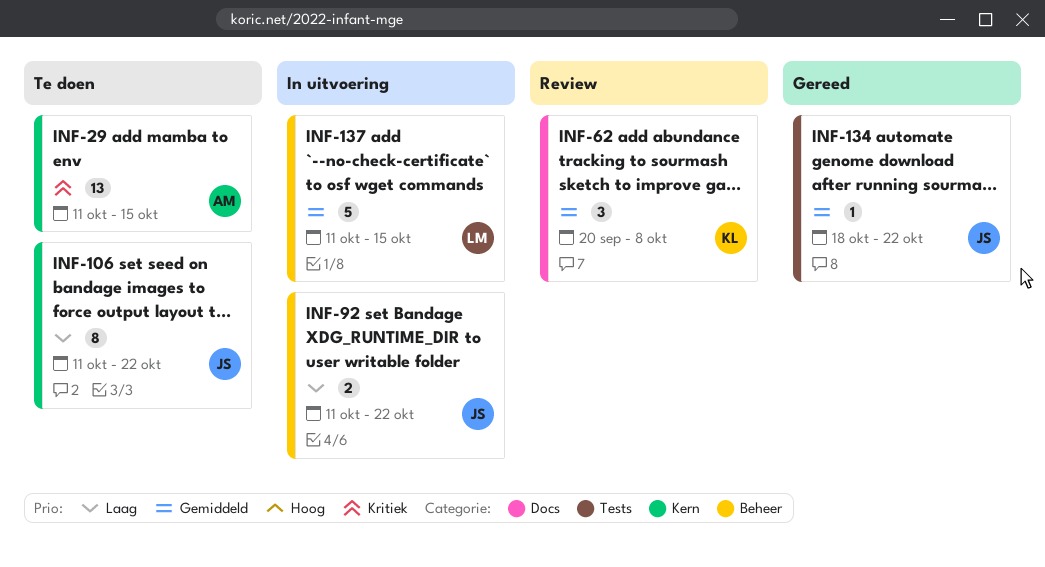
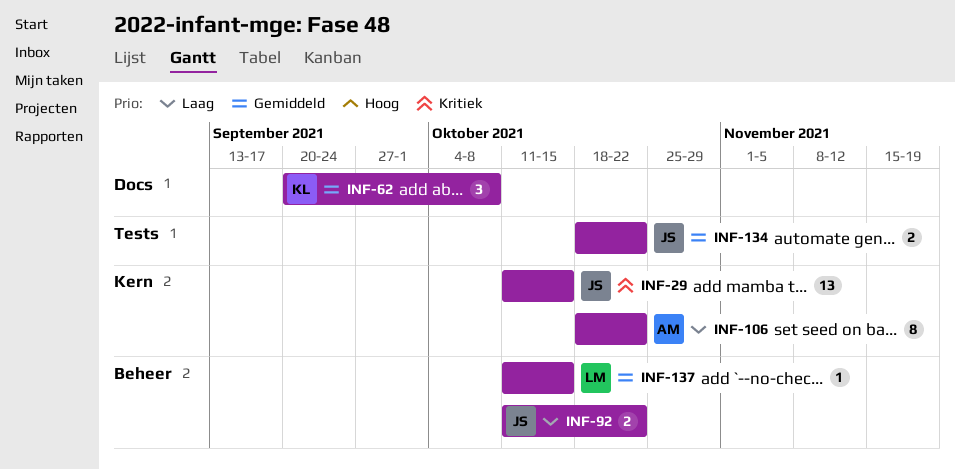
INF-29, owner: AM -> JS
INF-106, owner: JS -> AM
INF-106, start: Oct 11 -> Oct 18
INF-134, estimate: 1 -> 2
INF-137, estimate: 5 -> 1

